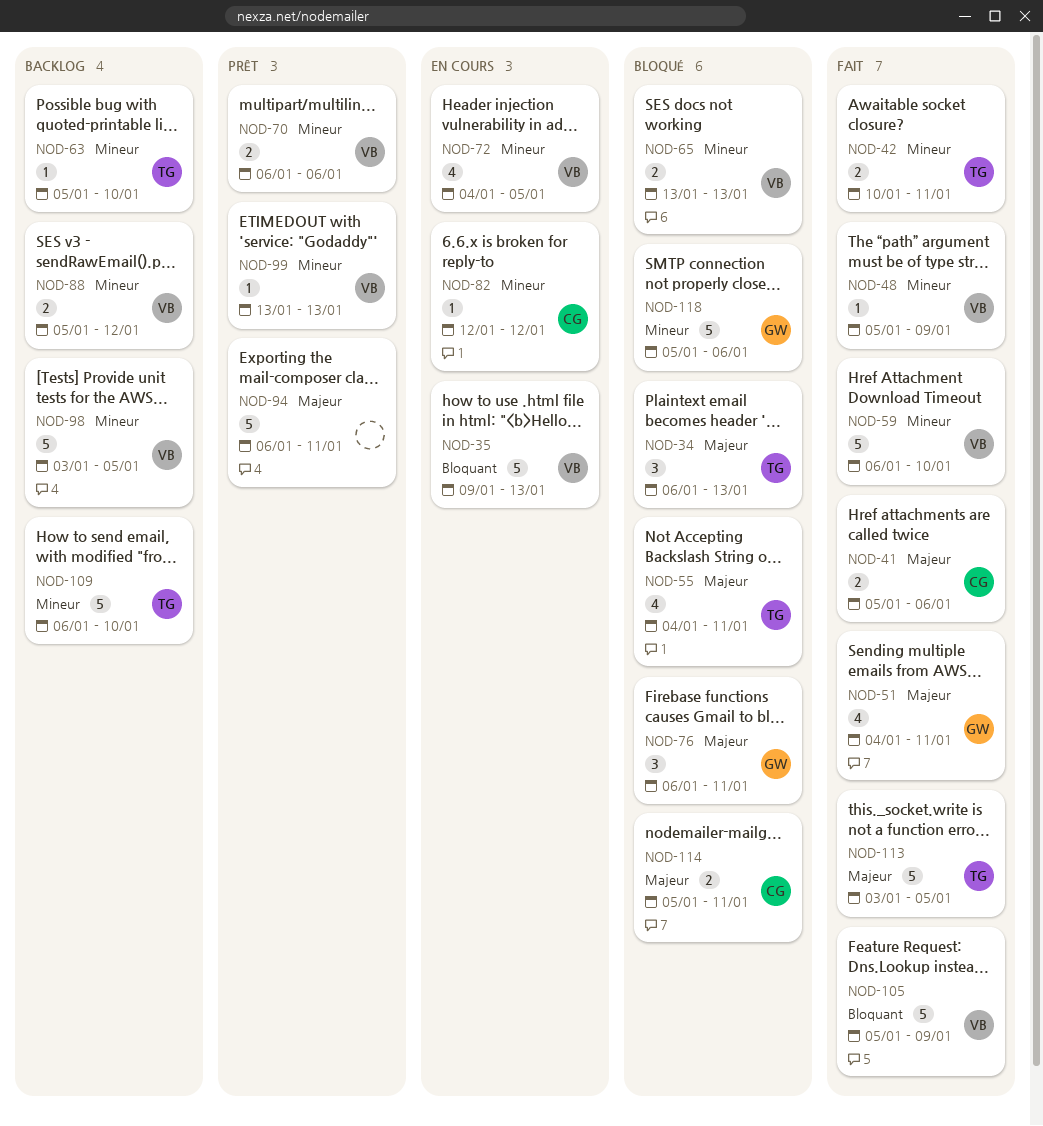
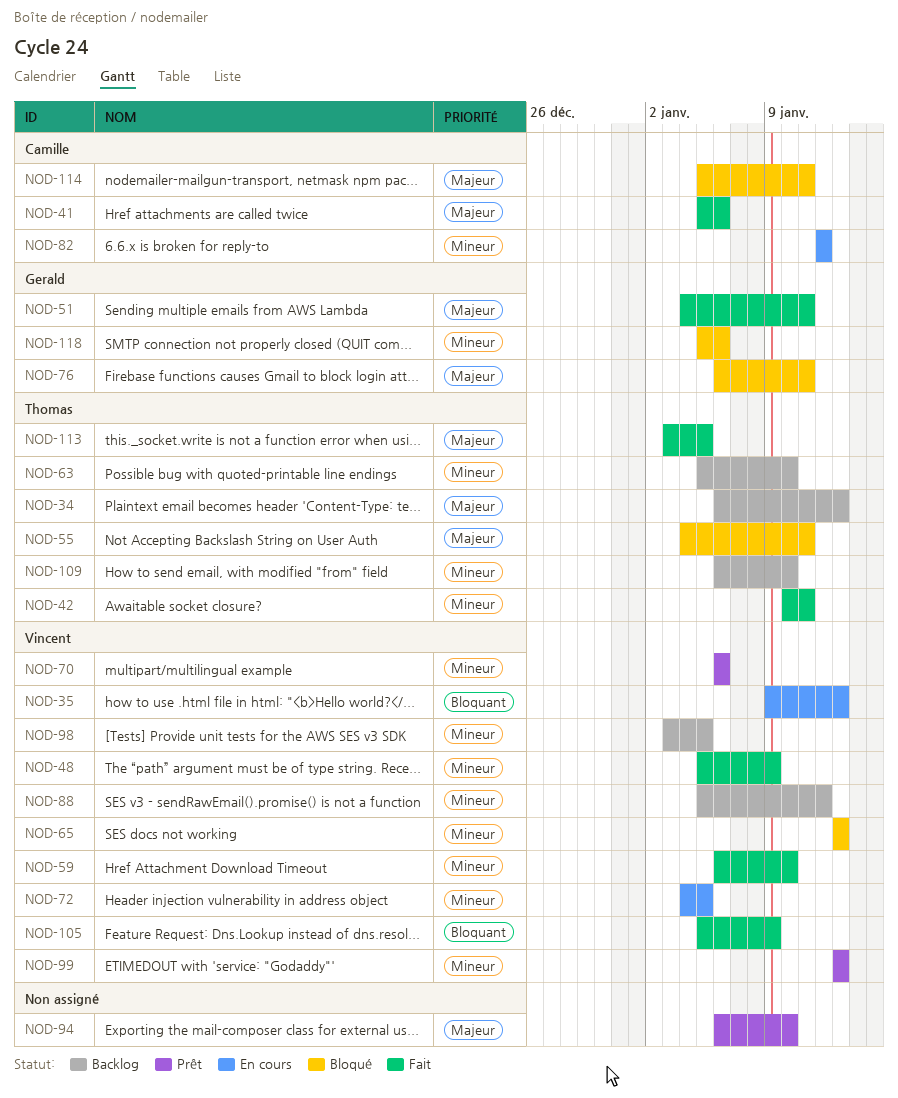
NOD-34, status: Bloqué -> Backlog
NOD-94, due: Jan 11 -> Jan 10

